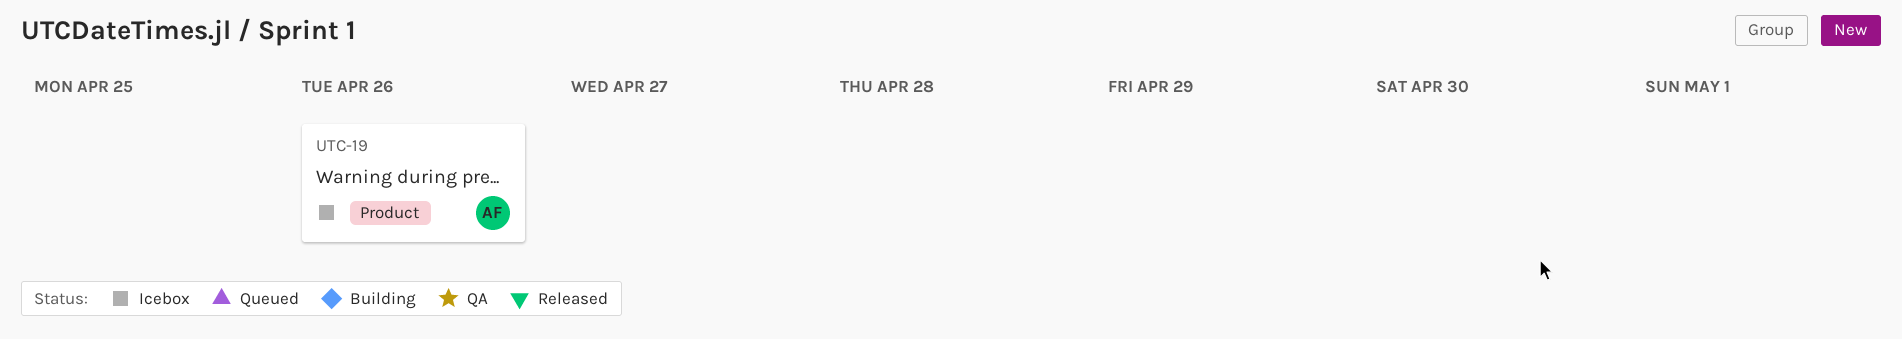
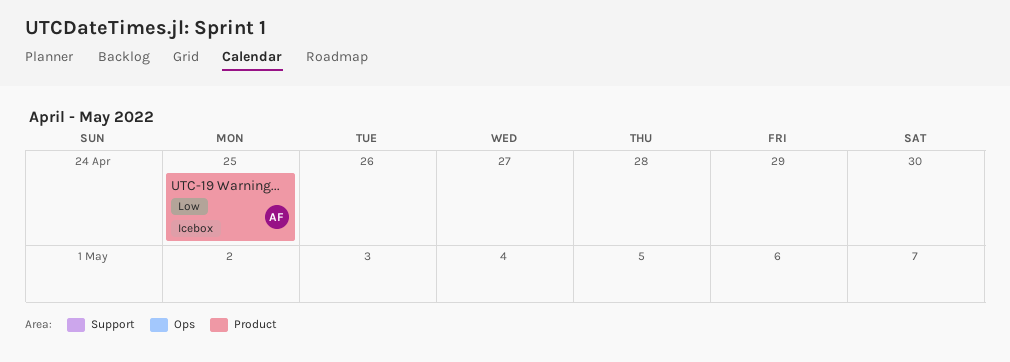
UTC-19, due: Apr 26 -> Apr 25

